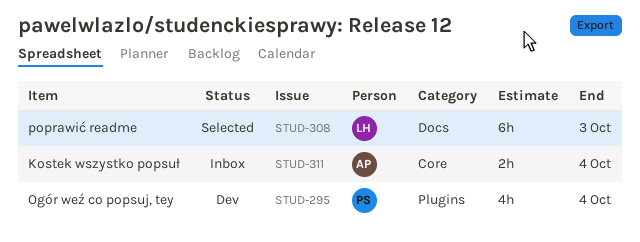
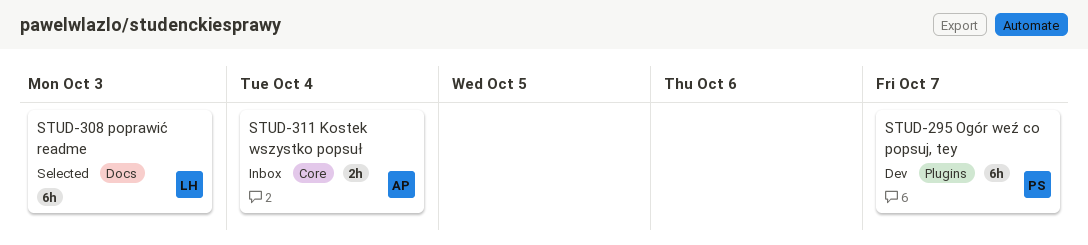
STUD-295, estimate: 4h -> 6h
STUD-295, due: Oct 4 -> Oct 7

